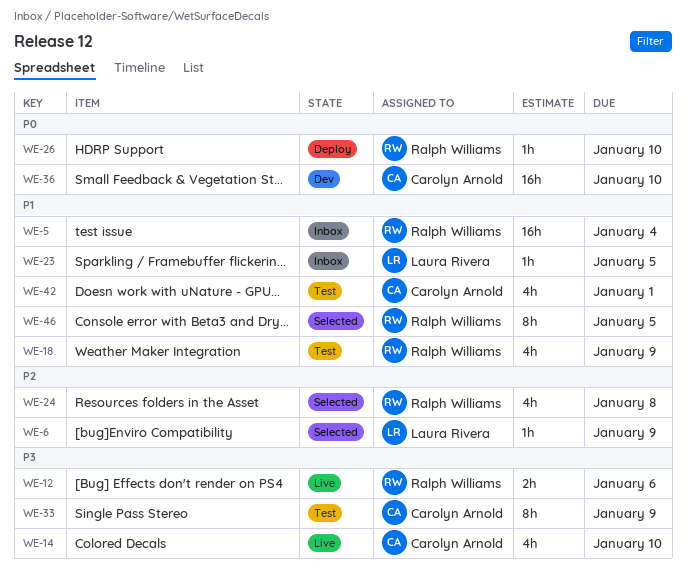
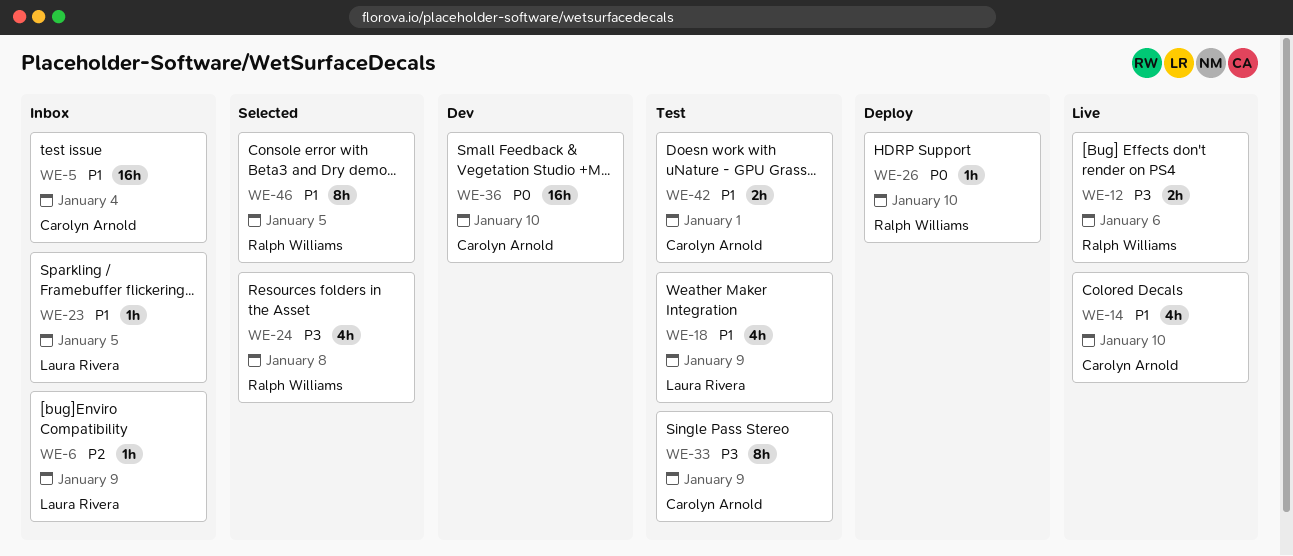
WE-5, owner: Ralph Williams -> Carolyn Arnold
WE-6, status: Selected -> Inbox
WE-14, priority: P3 -> P1
WE-18, owner: Ralph Williams -> Laura Rivera
WE-24, priority: P2 -> P3
WE-42, estimate: 4h -> 2h

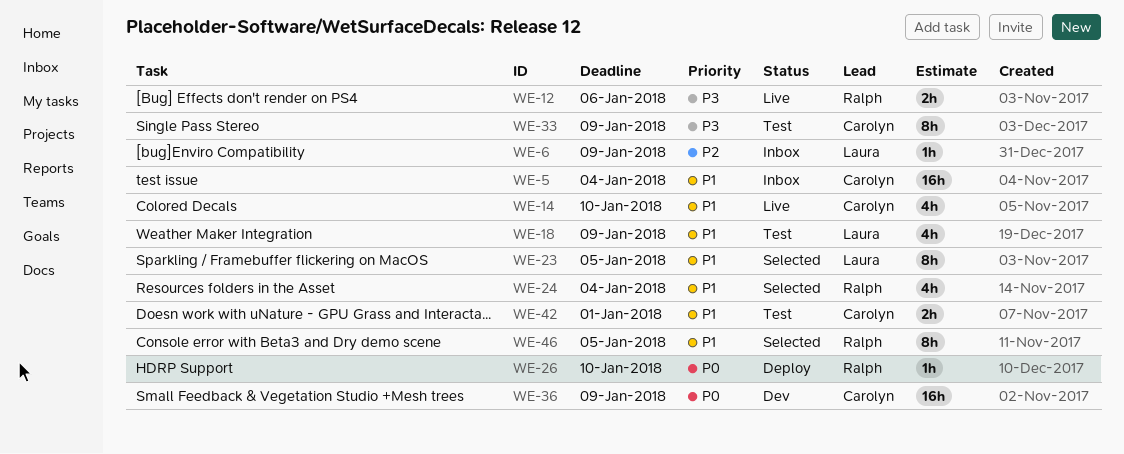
WE-23, status: Inbox -> Selected
WE-23, estimate: 1h -> 8h
WE-24, priority: P3 -> P1
WE-24, due: Jan 8 -> Jan 4
WE-36, due: Jan 10 -> Jan 9

